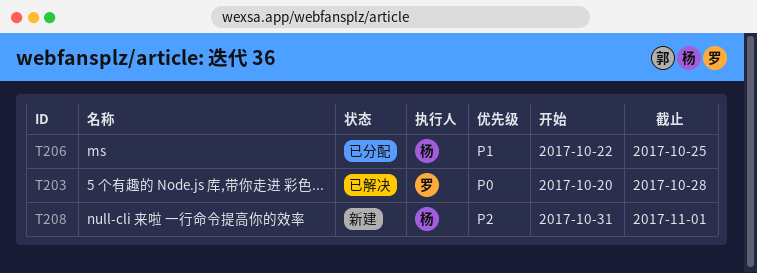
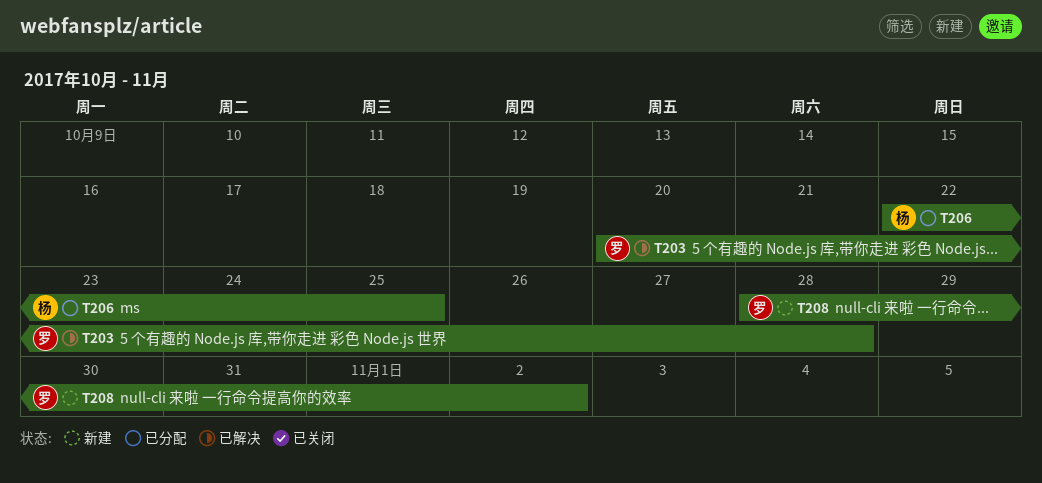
T208, owner: 杨 -> 罗
T208, start: Oct 31 -> Oct 28
T208, due: Nov 1 -> Nov 2

